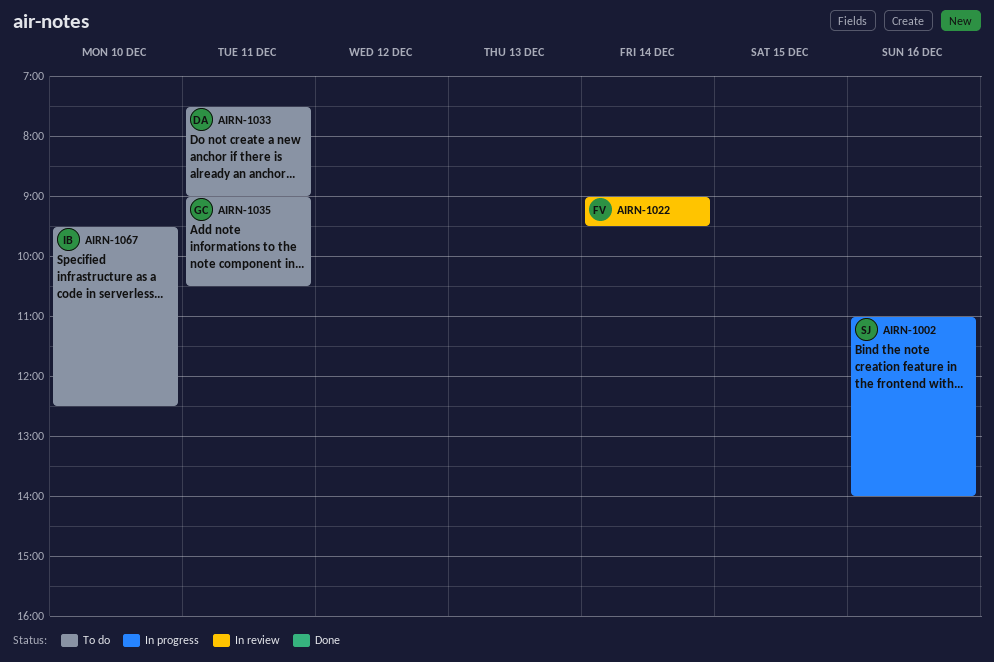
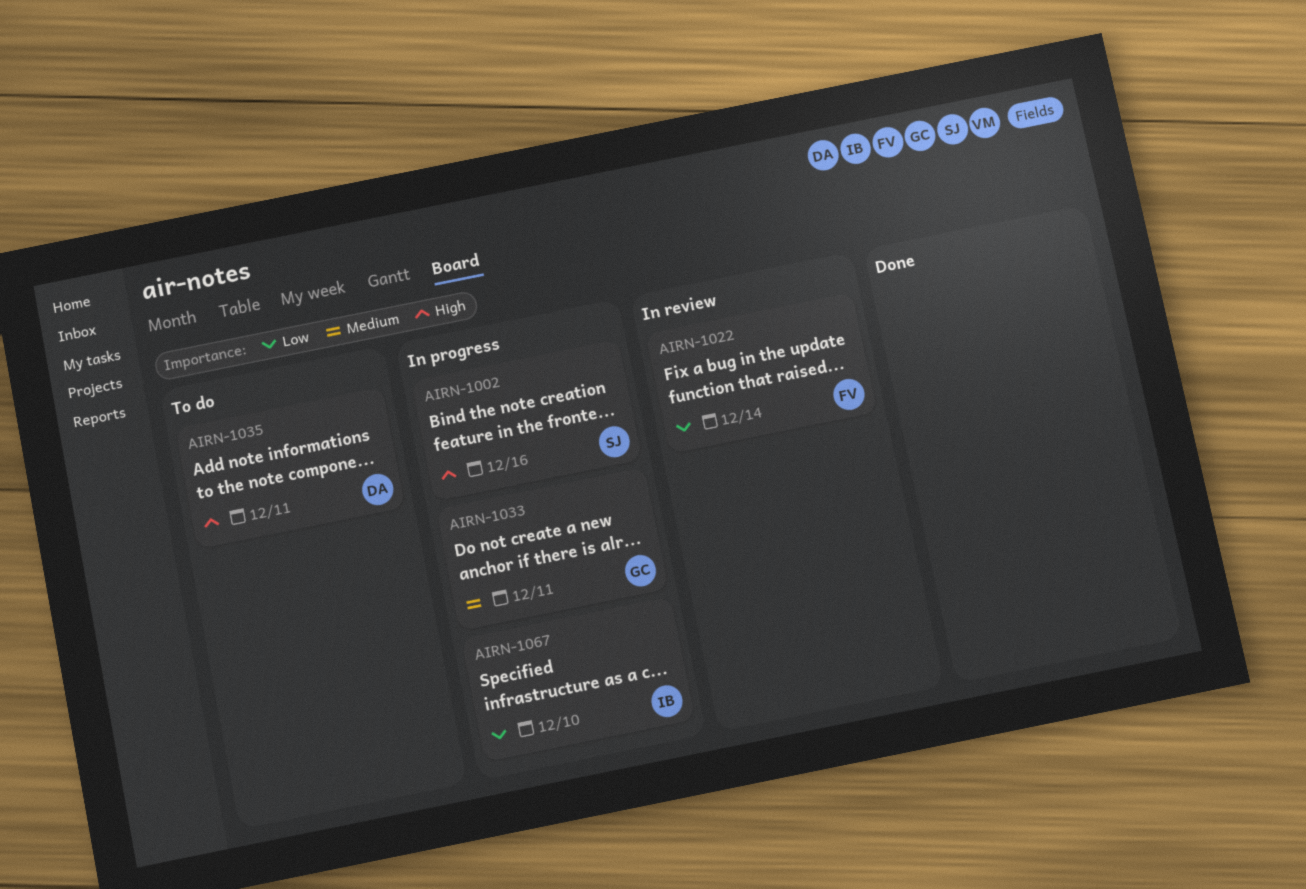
AIRN-1033, status: To do -> In progress
AIRN-1033, owner: DA -> GC
AIRN-1035, owner: GC -> DA
AIRN-1067, status: To do -> In progress

